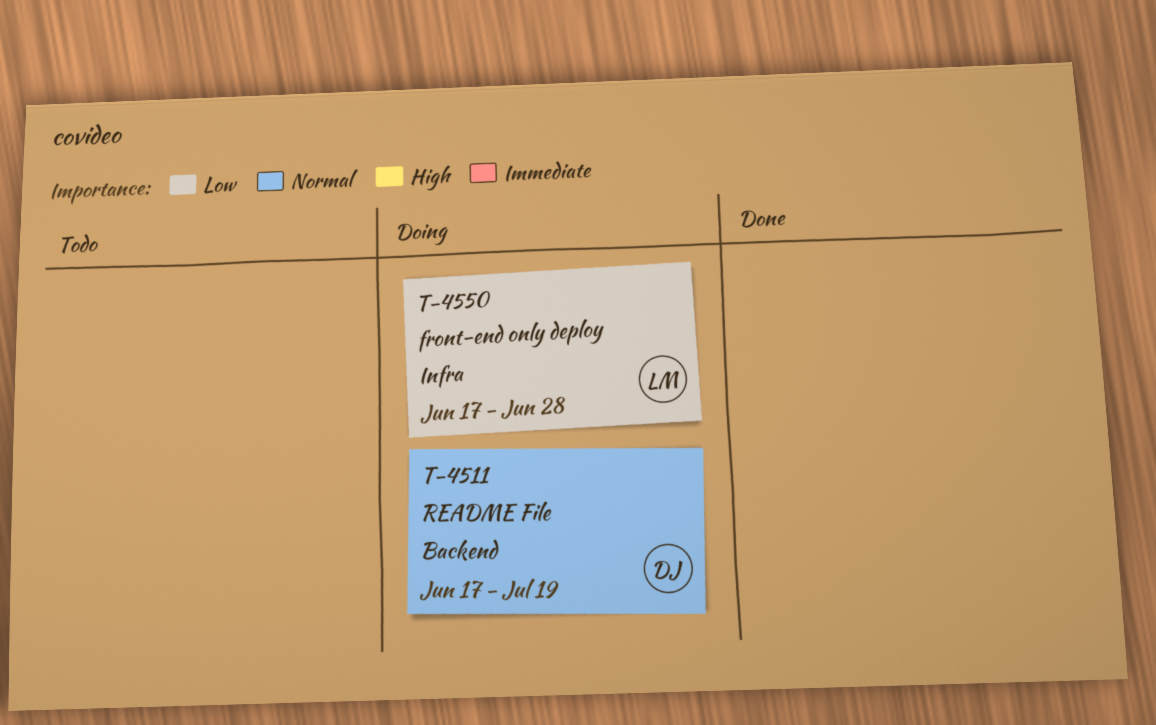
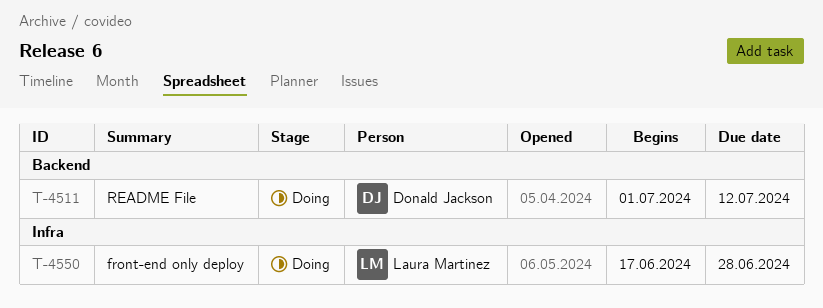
T-4511, start: Jun 17 -> Jul 1
T-4511, due: Jul 19 -> Jul 12

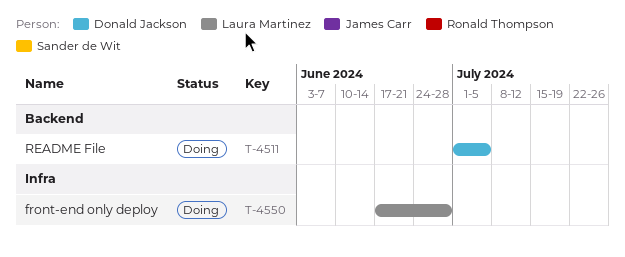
T-4511, due: Jul 12 -> Jul 5

